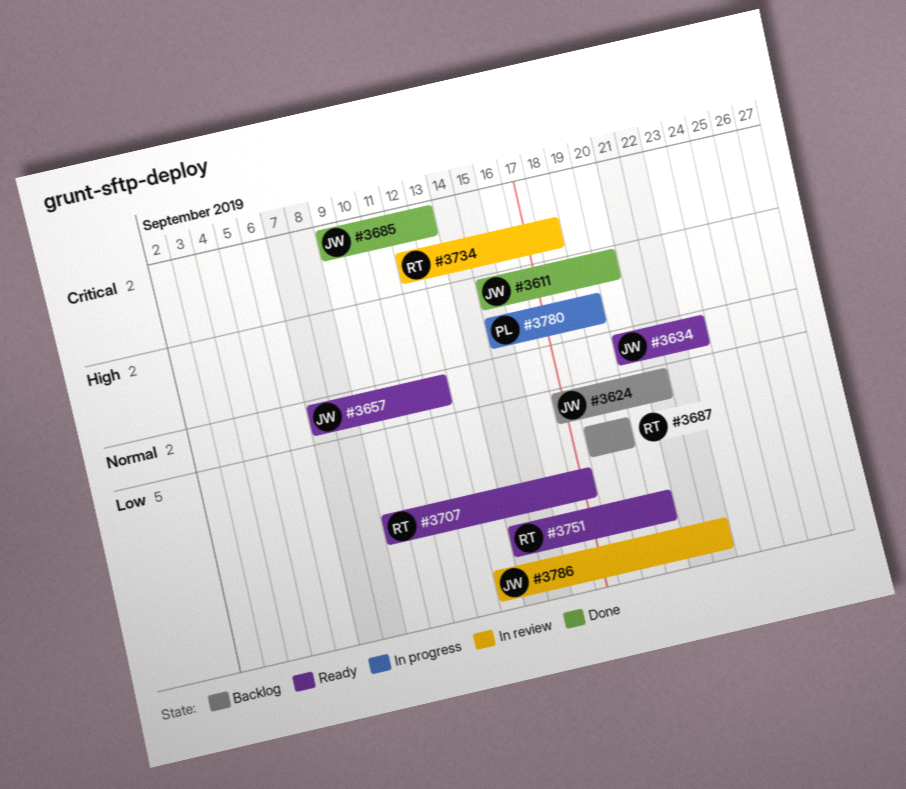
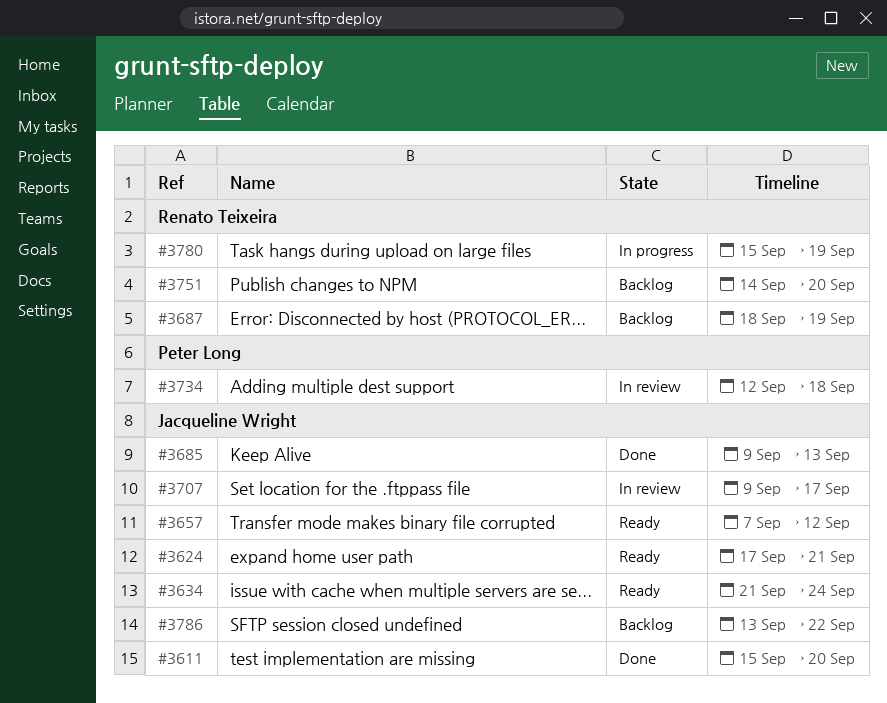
#3624, status: Backlog -> Ready
#3634, start: Sep 20 -> Sep 21
#3634, due: Sep 23 -> Sep 24
#3707, status: Ready -> In review
#3707, owner: Renato Teixeira -> Jacqueline Wright
#3734, owner: Renato Teixeira -> Peter Long
#3751, status: Ready -> Backlog
#3780, owner: Peter Long -> Renato Teixeira
#3786, status: In review -> Backlog

